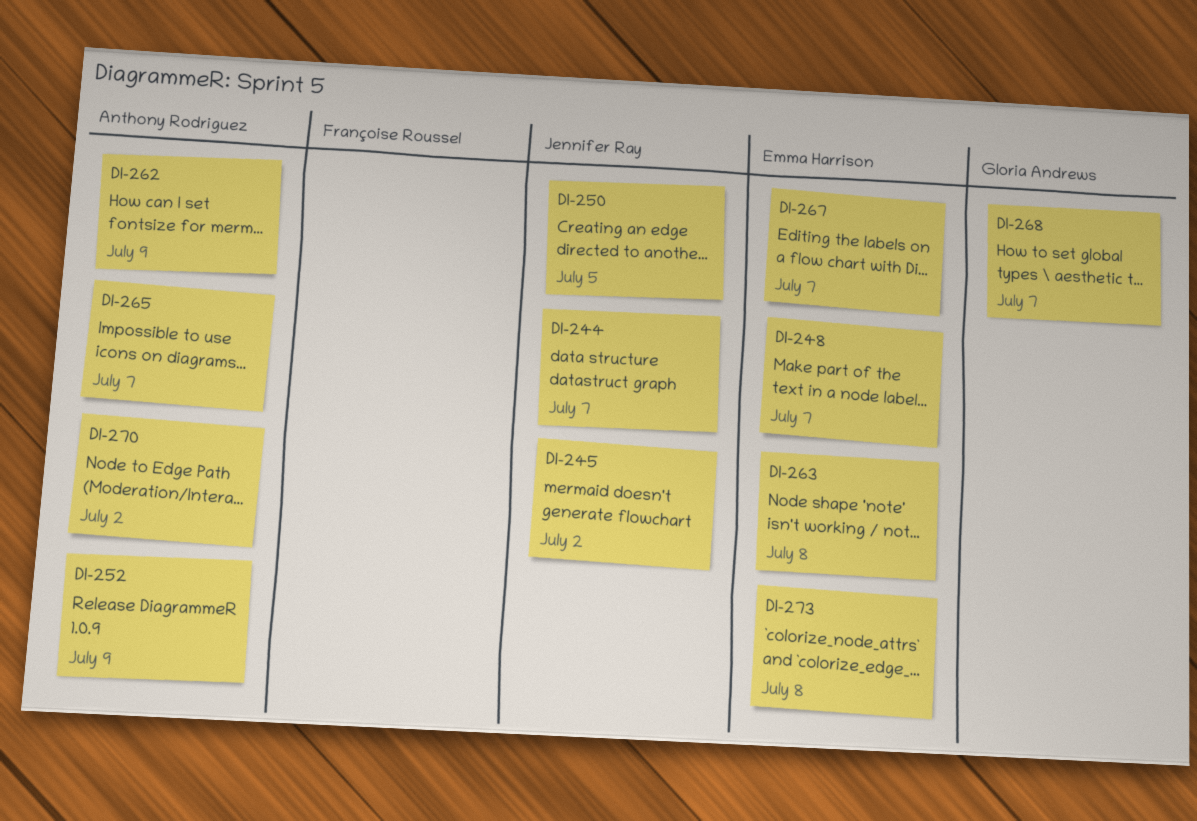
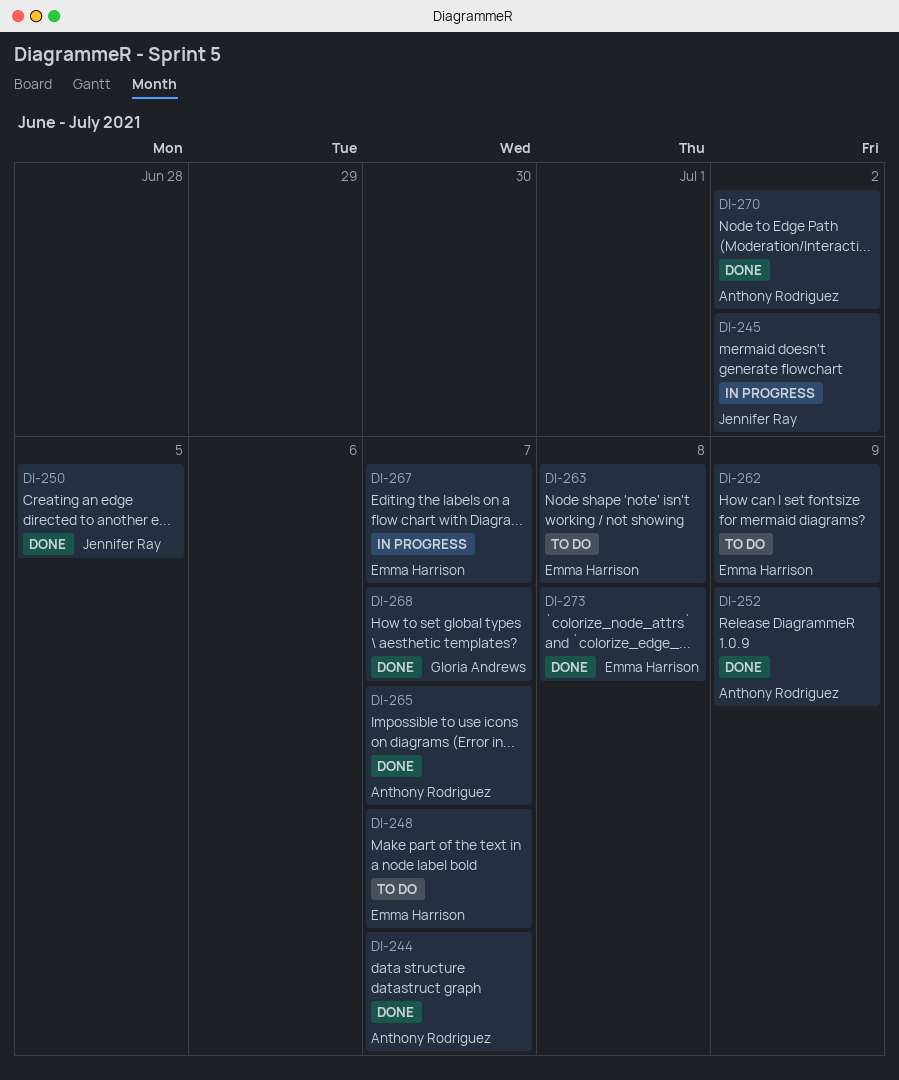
DI-244, owner: Jennifer Ray -> Anthony Rodriguez
DI-262, owner: Anthony Rodriguez -> Emma Harrison

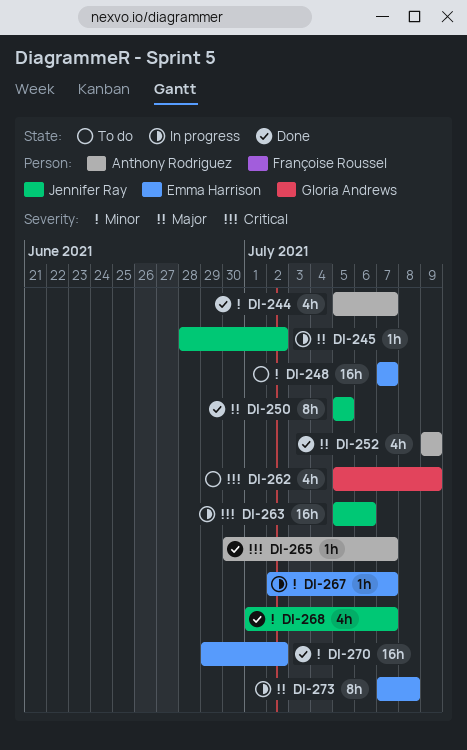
DI-262, owner: Emma Harrison -> Gloria Andrews
DI-263, status: To do -> In progress
DI-263, owner: Emma Harrison -> Jennifer Ray
DI-263, due: Jul 8 -> Jul 6
DI-268, owner: Gloria Andrews -> Jennifer Ray
DI-270, owner: Anthony Rodriguez -> Emma Harrison
DI-273, status: Done -> In progress

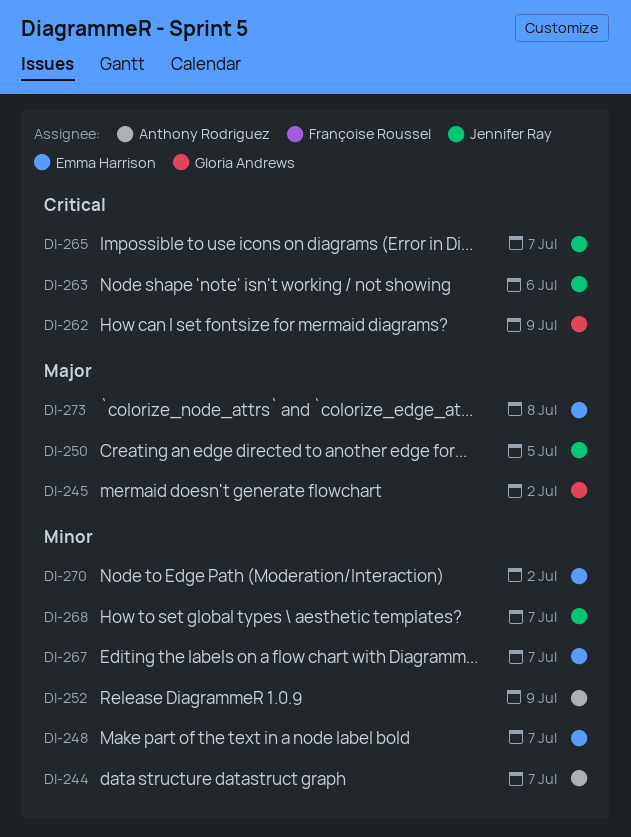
DI-245, owner: Jennifer Ray -> Gloria Andrews
DI-252, priority: Major -> Minor
DI-265, owner: Anthony Rodriguez -> Jennifer Ray

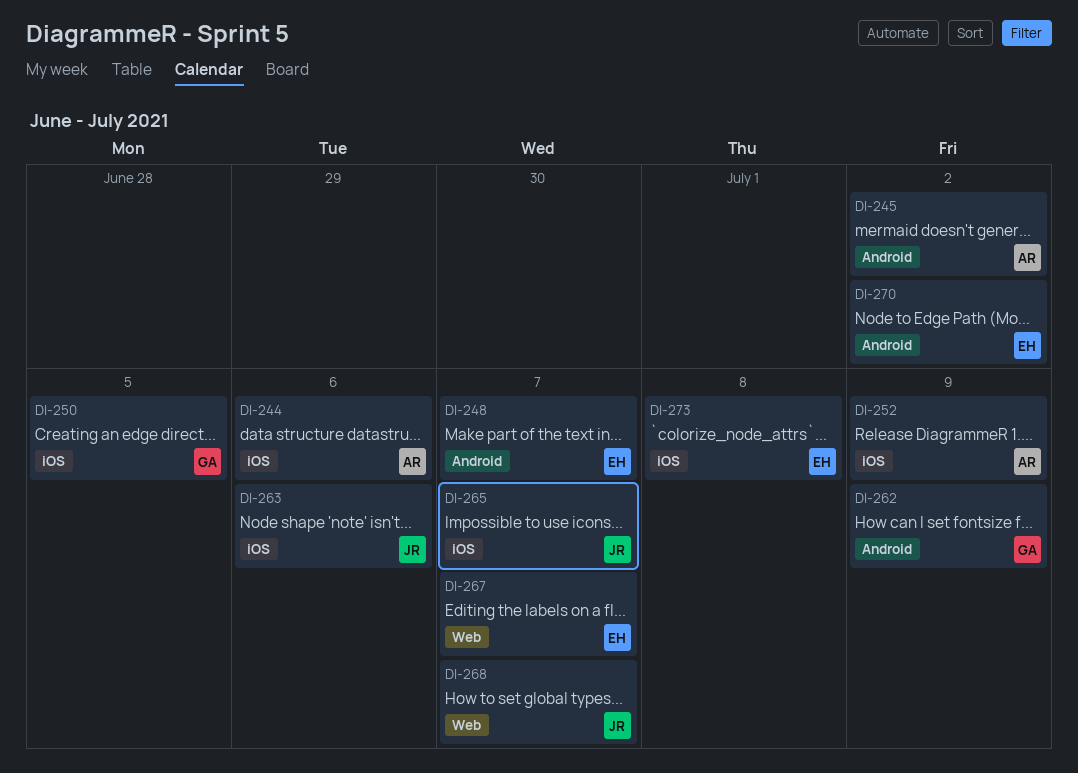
DI-244, due: Jul 7 -> Jul 6
DI-245, owner: Gloria Andrews -> Anthony Rodriguez
DI-250, owner: Jennifer Ray -> Gloria Andrews

